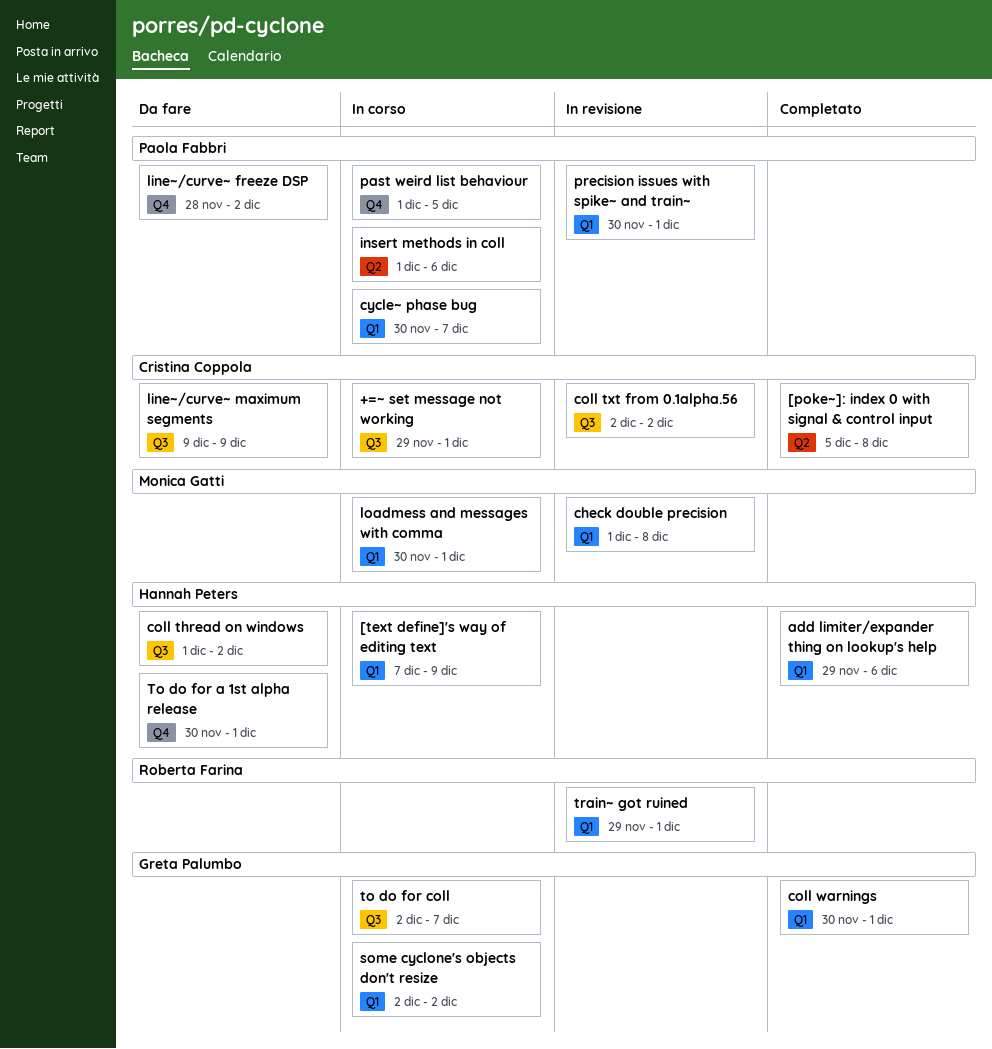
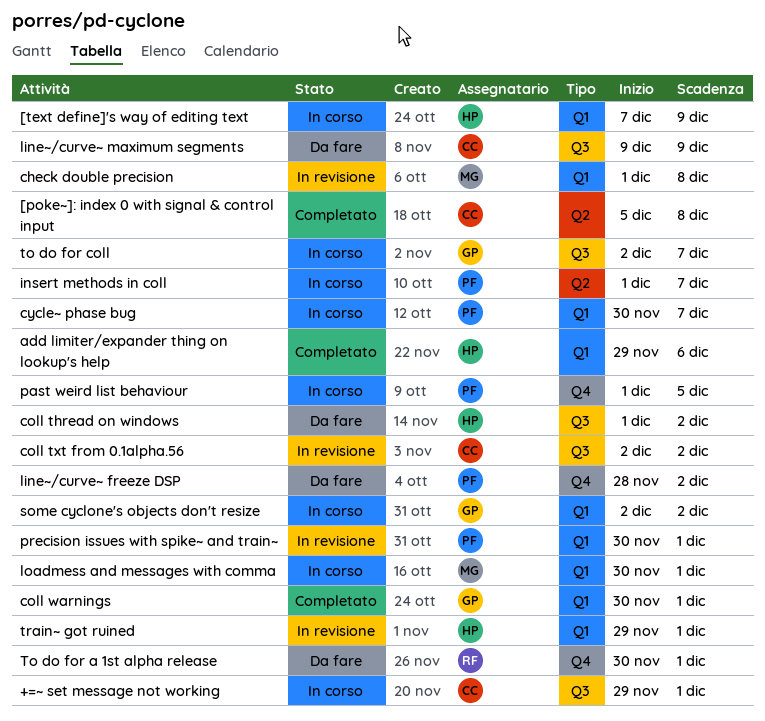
insert methods in coll, due: Dec 6 -> Dec 7
To do for a 1st alpha release, owner: Hannah Peters -> Roberta Farina
train~ got ruined, owner: Roberta Farina -> Hannah Peters

